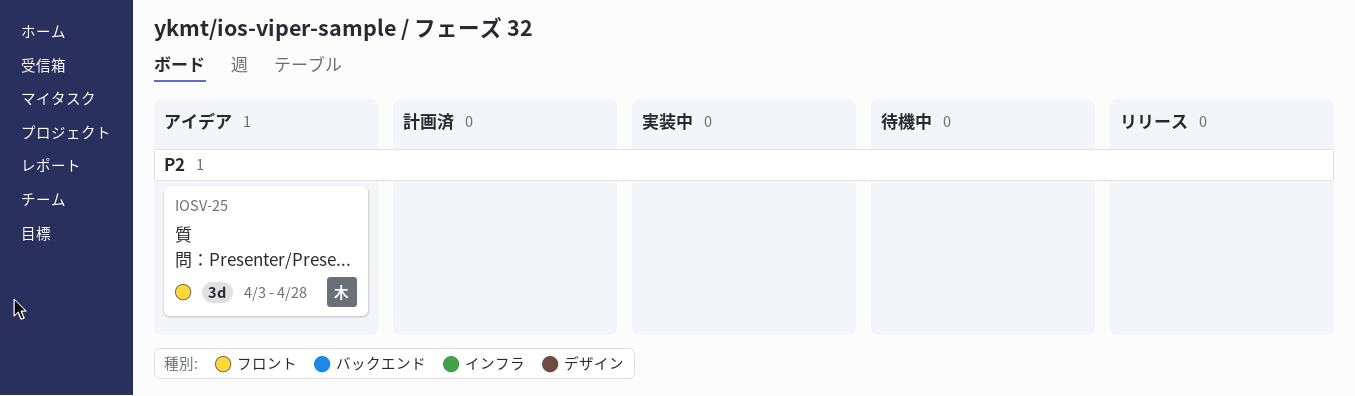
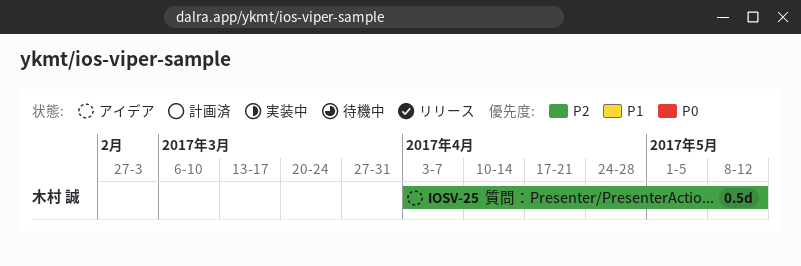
IOSV-25, estimate: 3d -> 0.5d
IOSV-25, due: Apr 28 -> May 12

